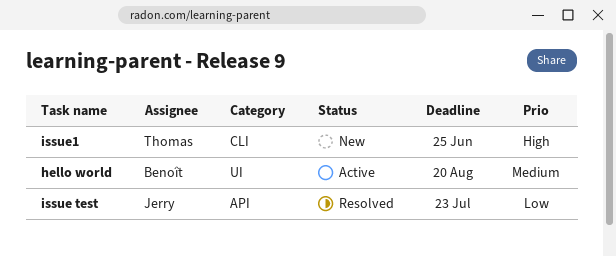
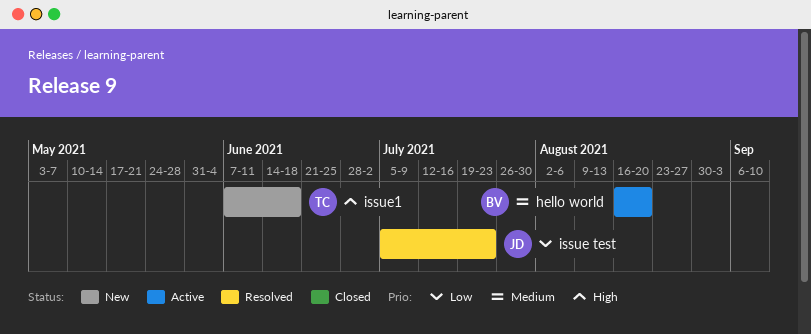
issue1, due: Jun 25 -> Jun 18

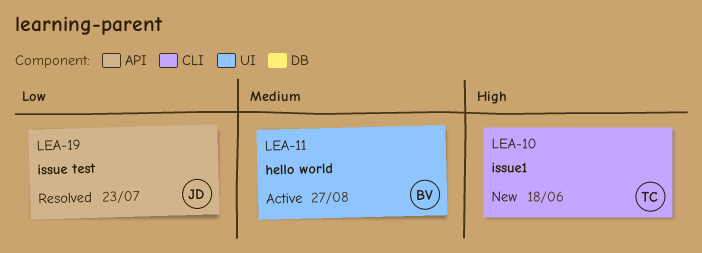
hello world, due: Aug 20 -> Aug 27

